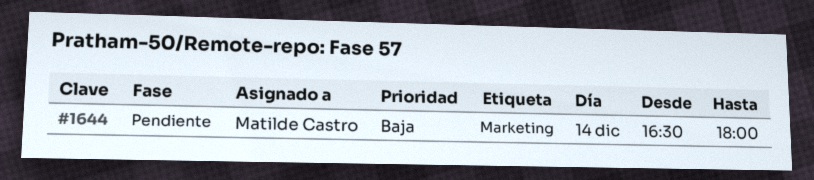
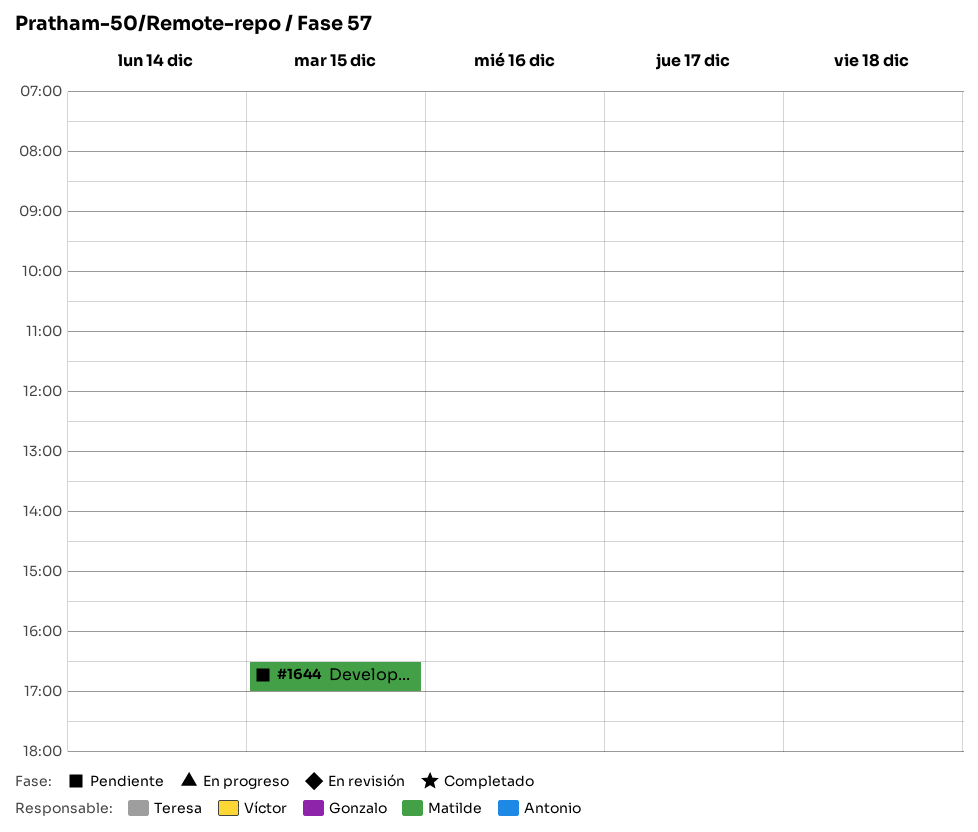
#1644, day: Dec 14 -> Dec 15
#1644, ends: 18:00 -> 17:00

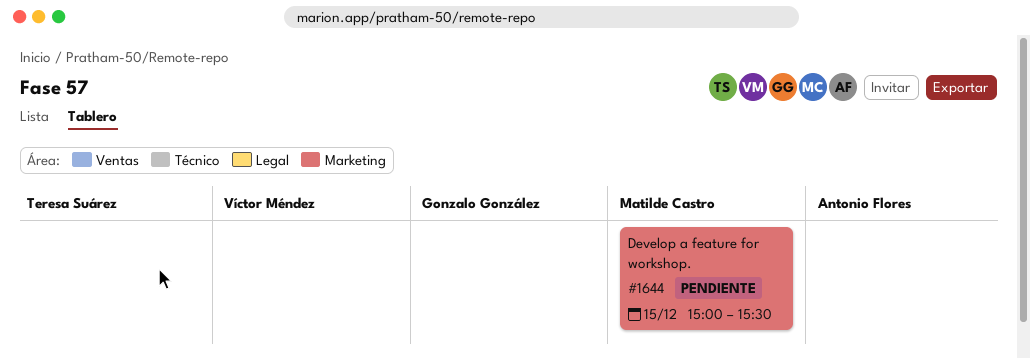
#1644, begins: 16:30 -> 15:00
#1644, ends: 17:00 -> 15:30

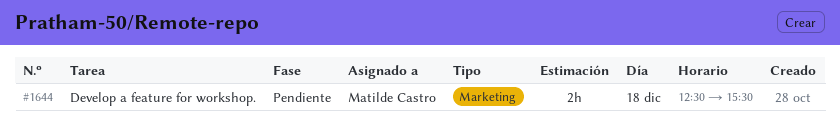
#1644, day: Dec 15 -> Dec 18
#1644, begins: 15:00 -> 12:30

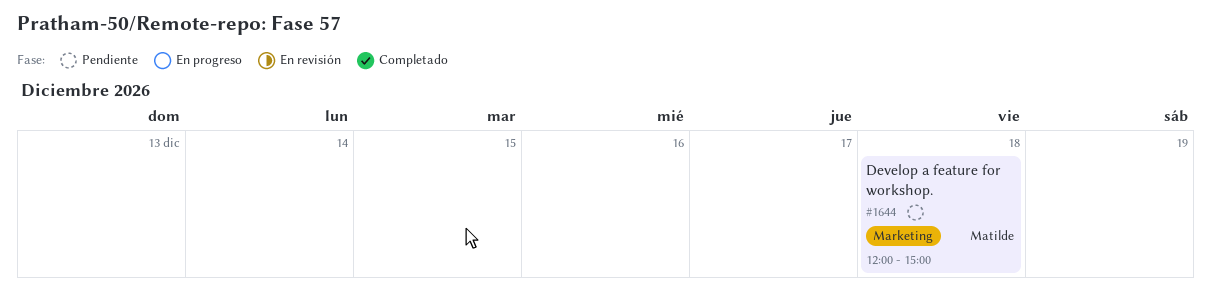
#1644, begins: 12:30 -> 12:00
#1644, ends: 15:30 -> 15:00

